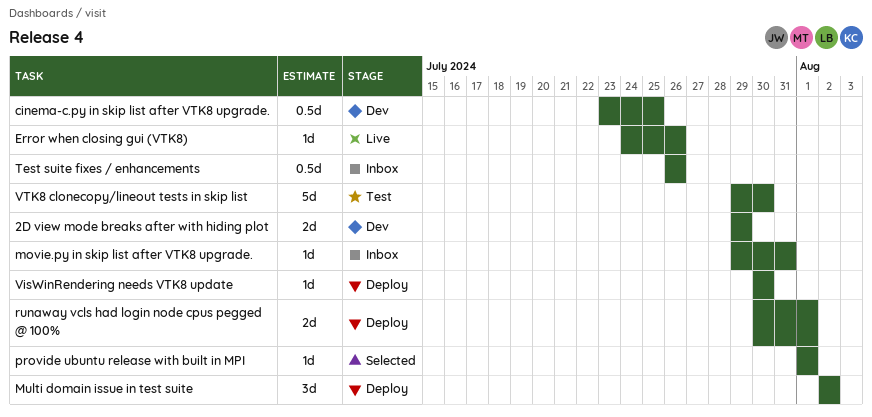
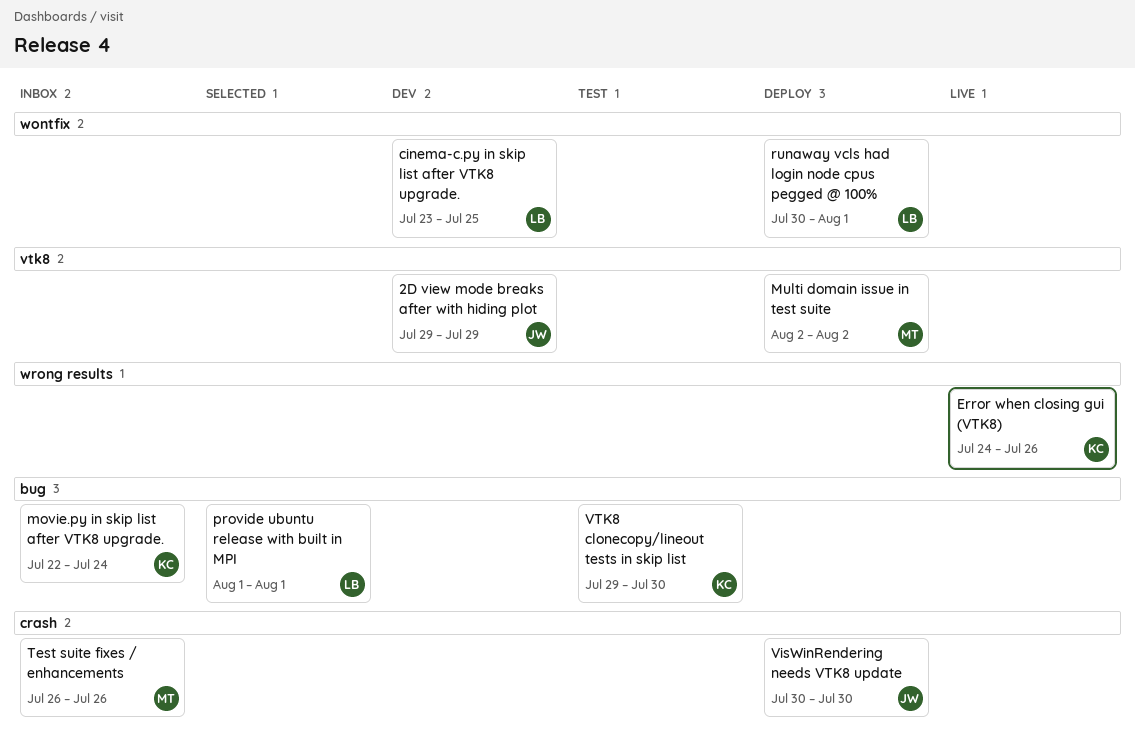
movie.py in skip list after VTK8 upgrade., start: Jul 29 -> Jul 22
movie.py in skip list after VTK8 upgrade., due: Jul 31 -> Jul 24

